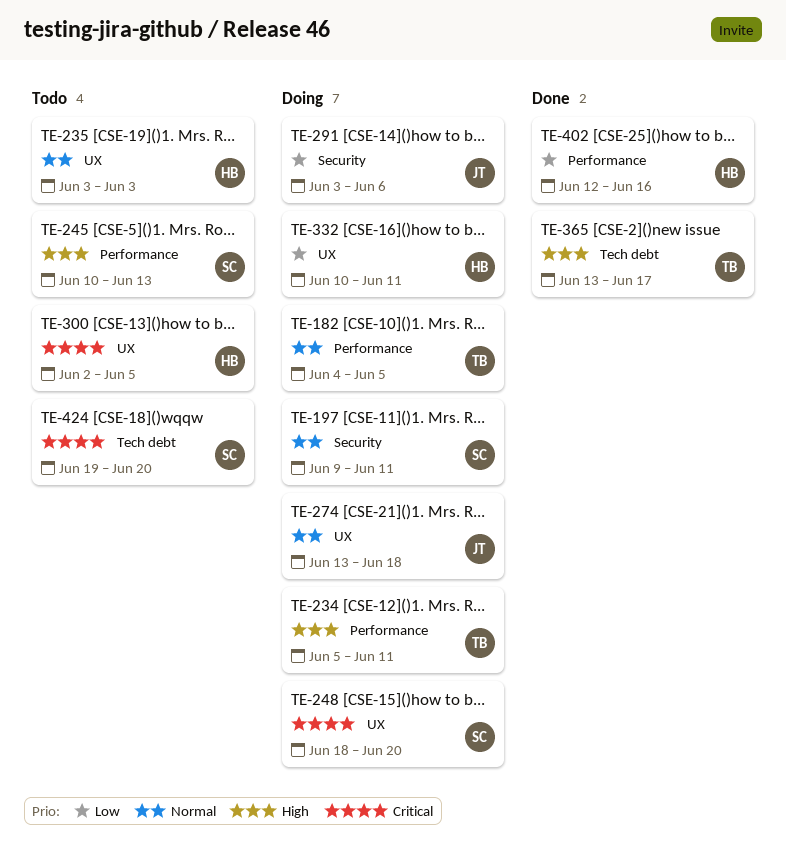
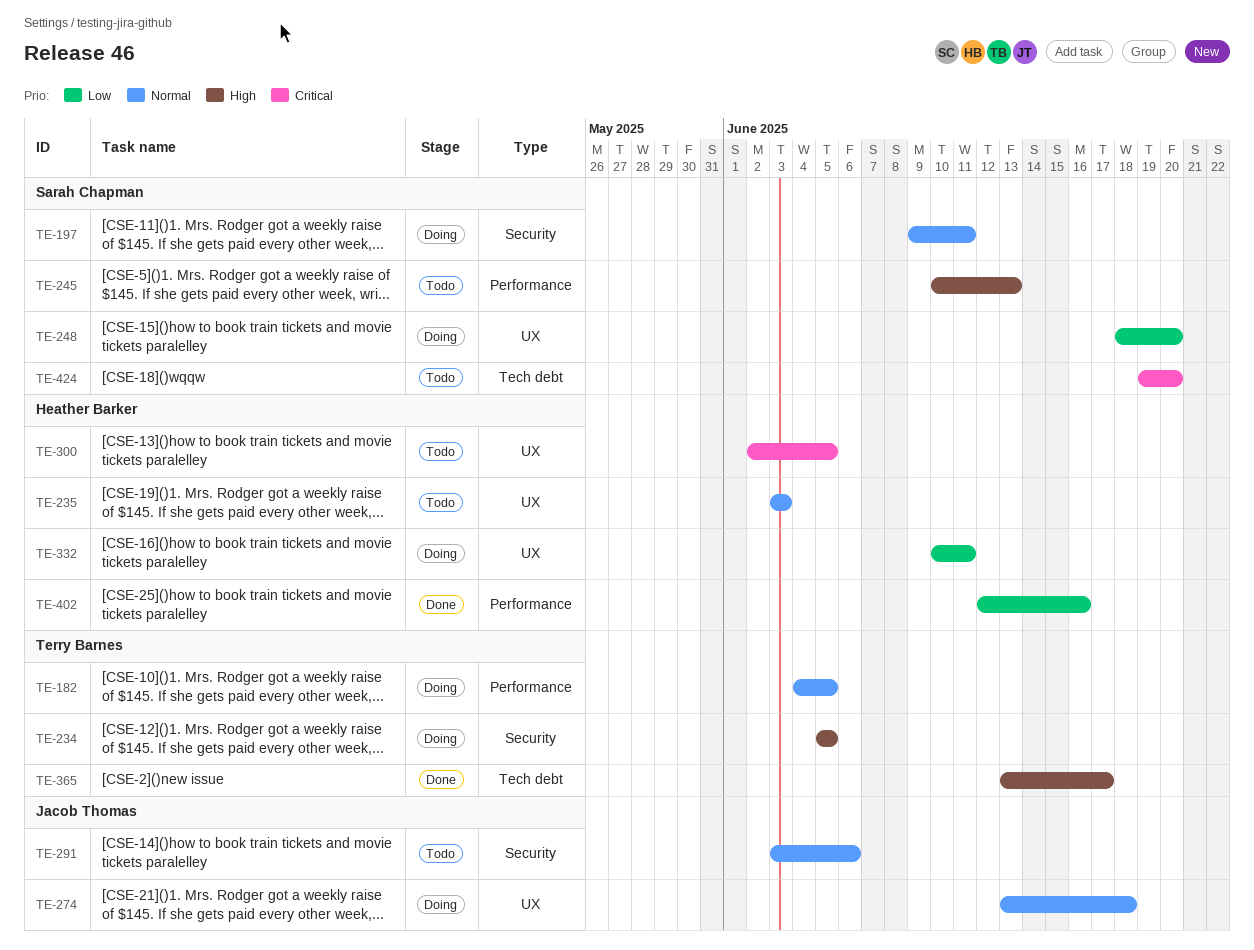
TE-234, label: Performance -> Security
TE-234, due: Jun 11 -> Jun 5
TE-248, priority: Critical -> Low
TE-291, status: Doing -> Todo
TE-291, priority: Low -> Normal

